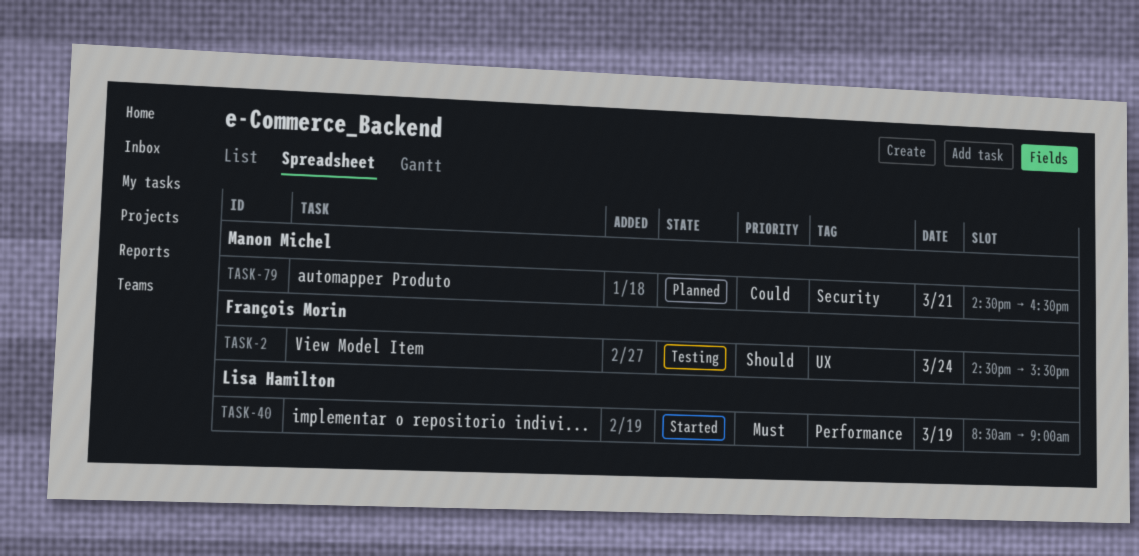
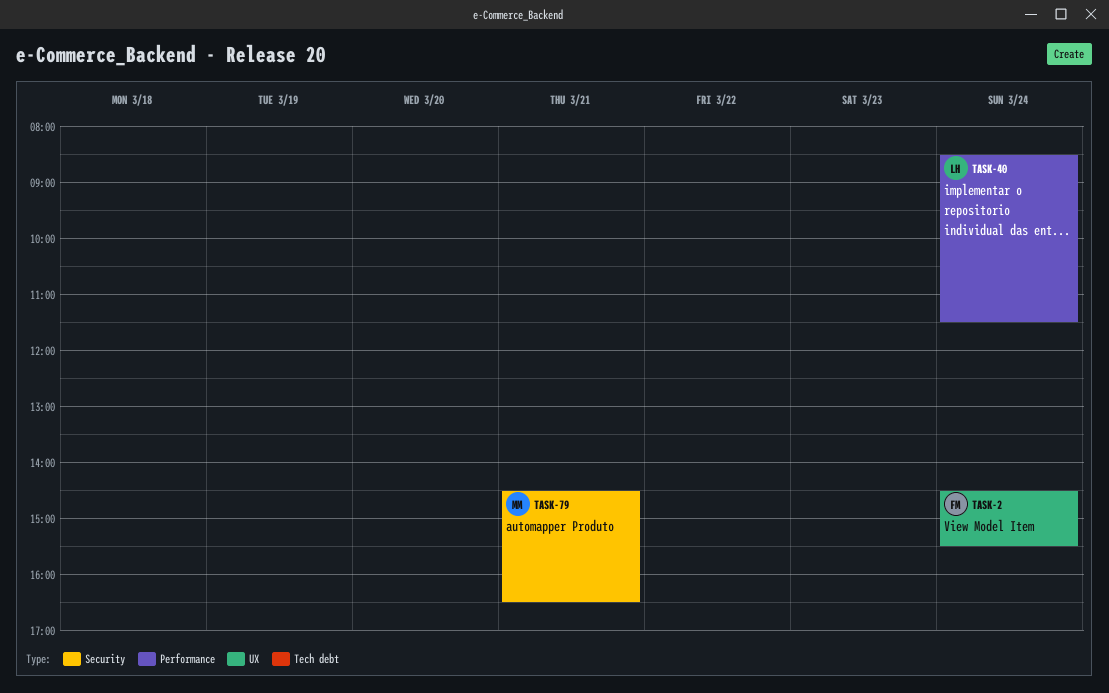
TASK-40, day: Mar 19 -> Mar 24
TASK-40, ends: 09:00 -> 11:30

